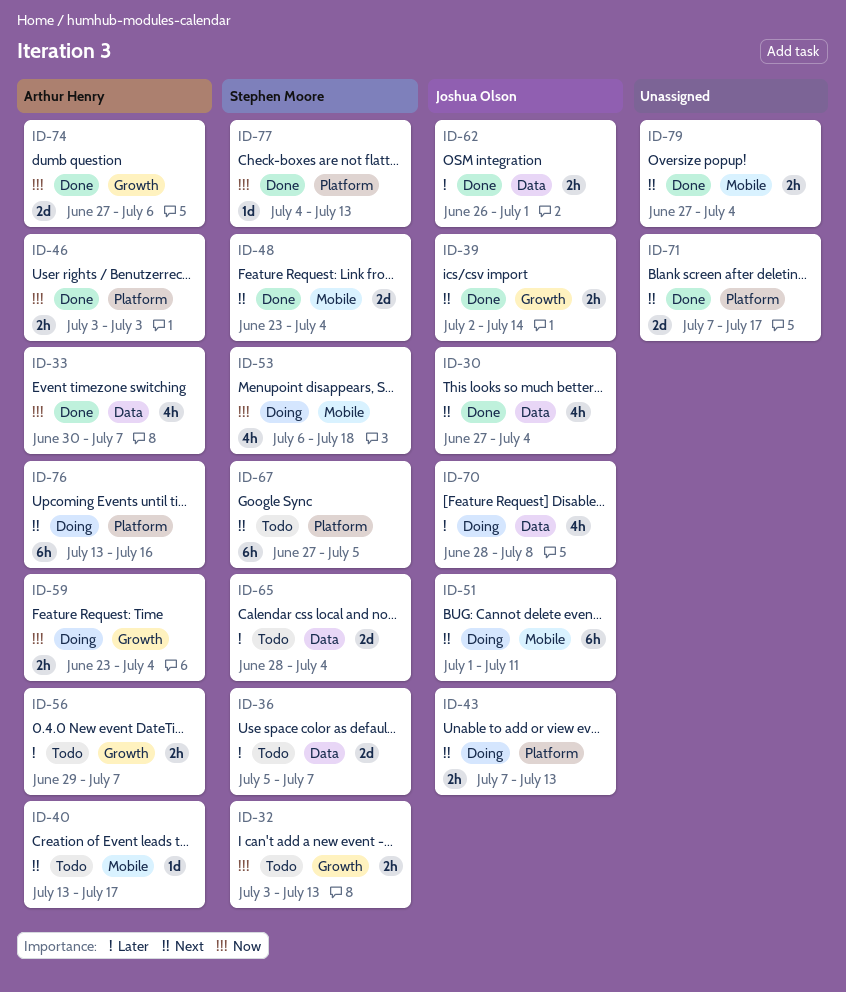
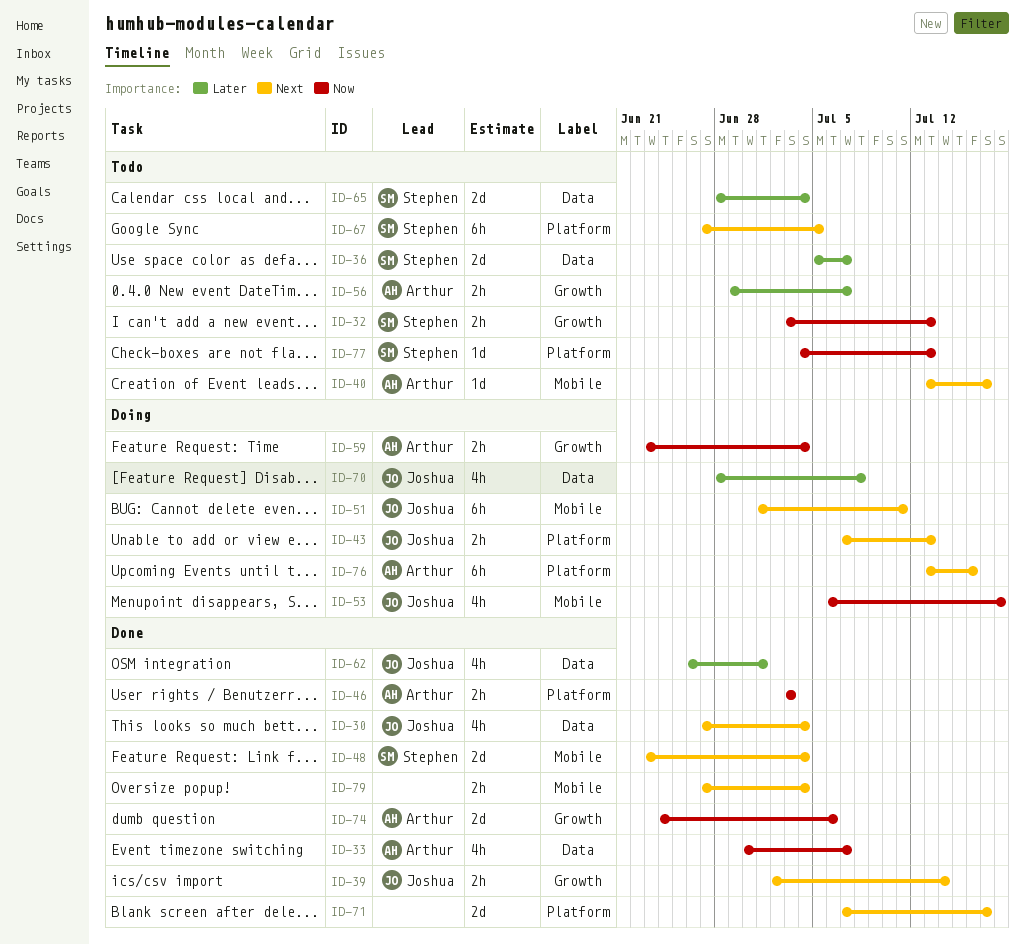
ID-53, owner: Stephen Moore -> Joshua Olson
ID-62, estimate: 2h -> 4h
ID-74, start: Jun 27 -> Jun 24
ID-77, status: Done -> Todo

